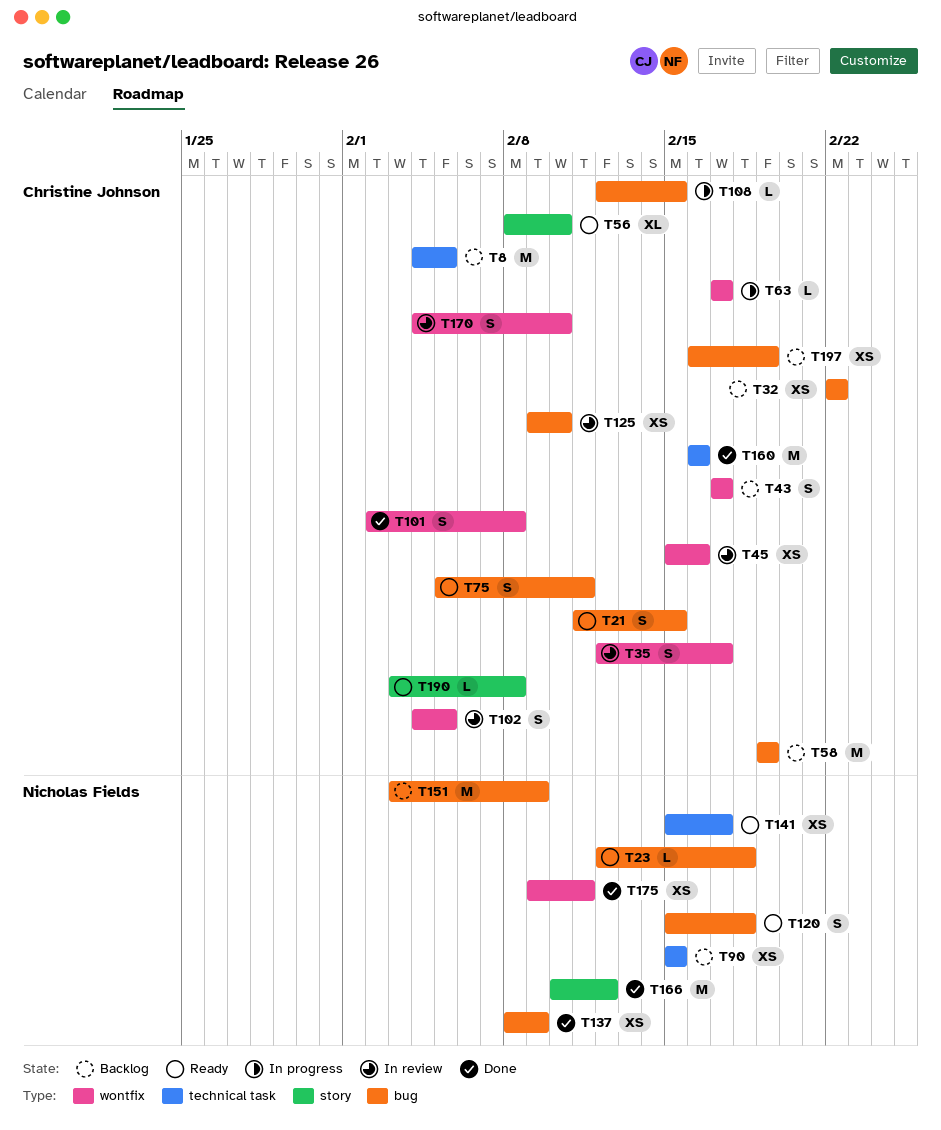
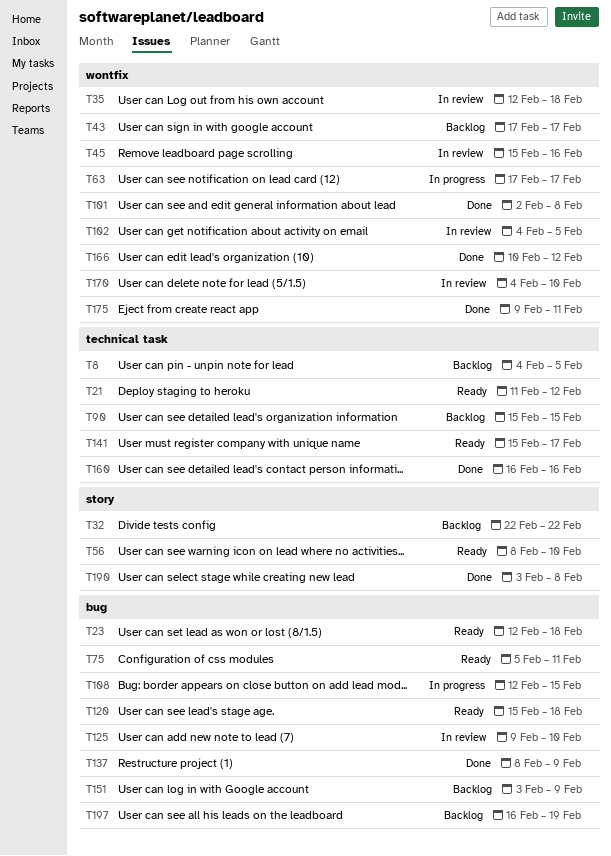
T21, label: bug -> technical task
T21, due: Feb 15 -> Feb 12
T32, label: bug -> story
T35, due: Feb 17 -> Feb 18
T58: present -> none
T166, label: story -> wontfix
T190, status: Ready -> Done

